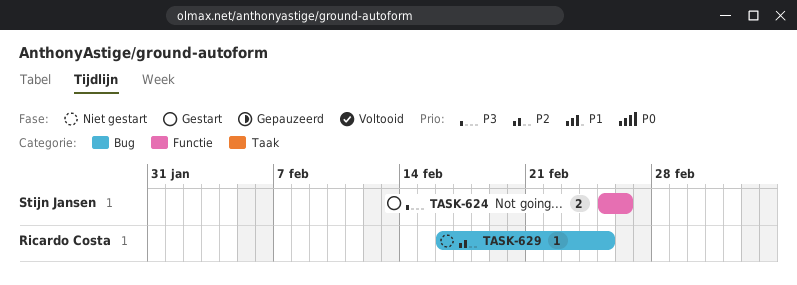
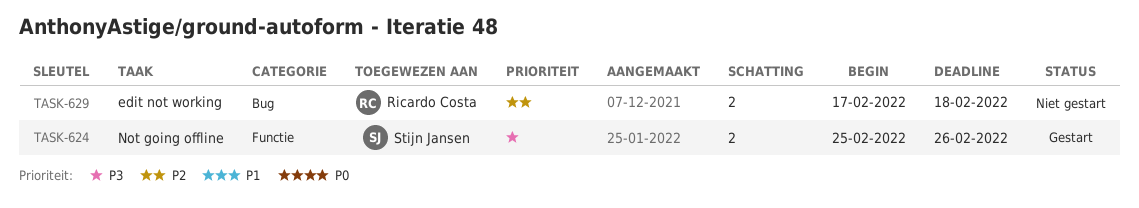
TASK-629, estimate: 1 -> 2
TASK-629, start: Feb 16 -> Feb 17
TASK-629, due: Feb 25 -> Feb 18

